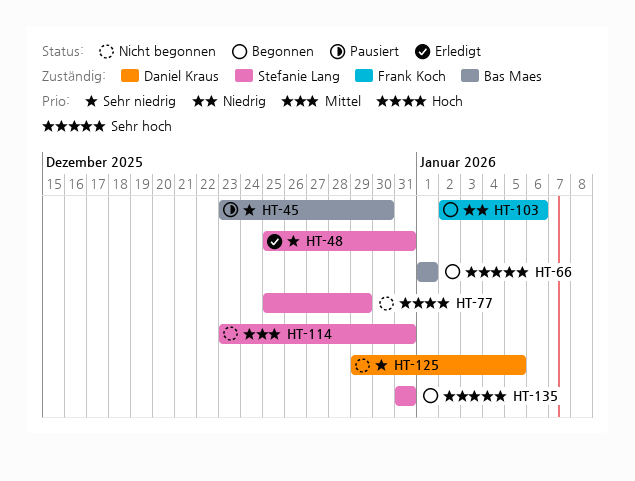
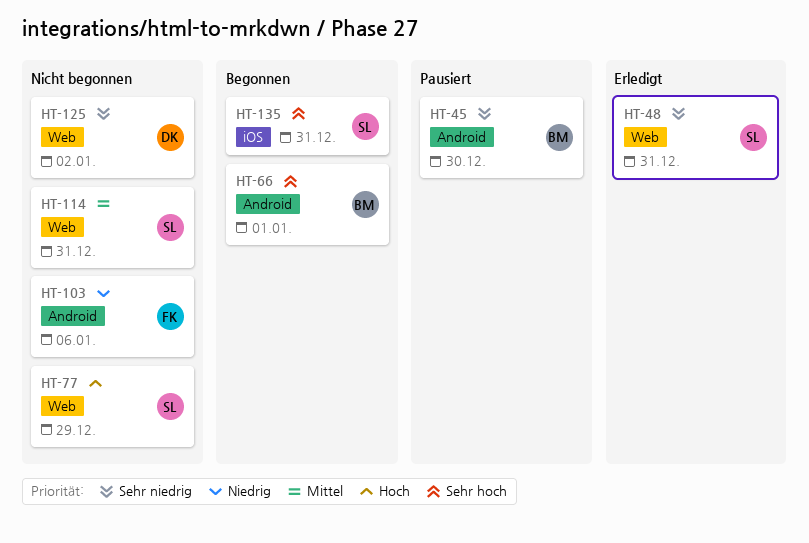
HT-103, status: Begonnen -> Nicht begonnen
HT-125, due: Jan 5 -> Jan 2

